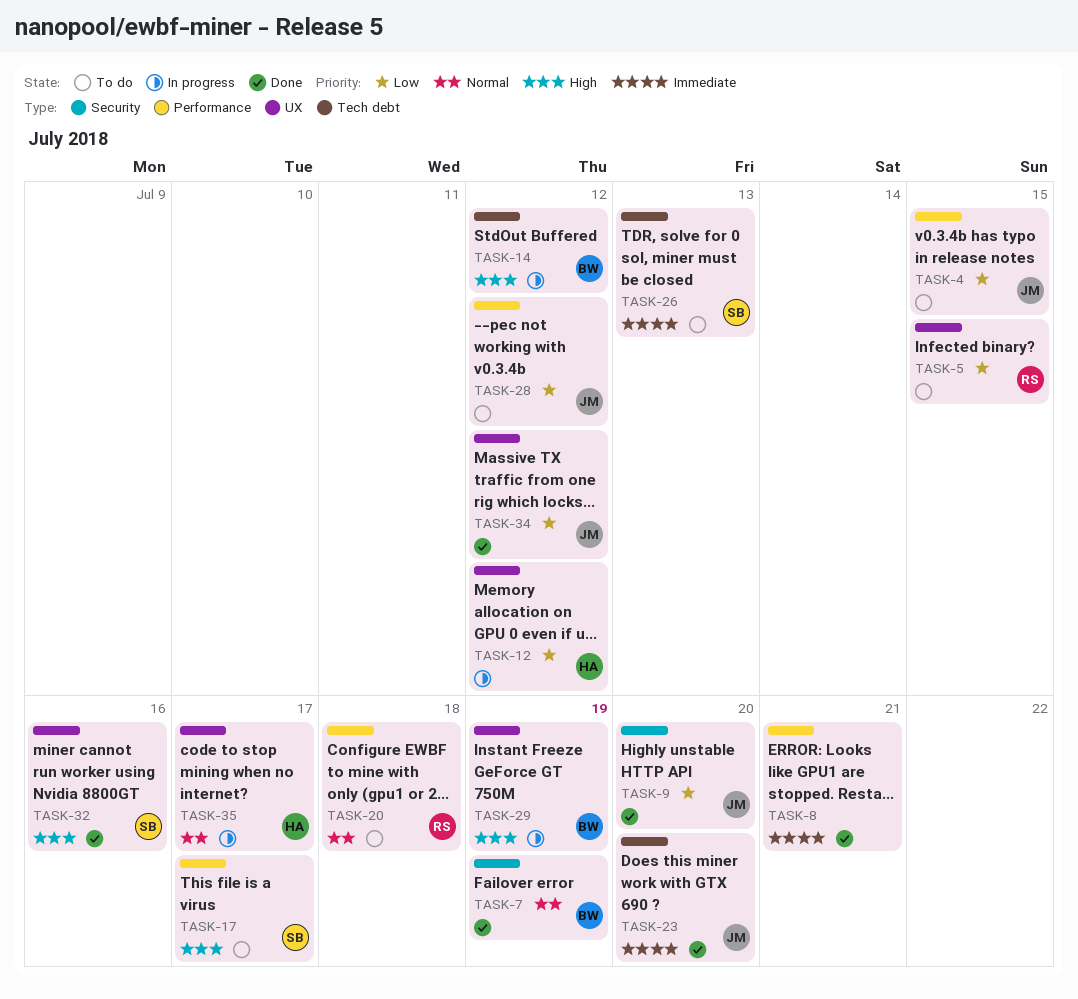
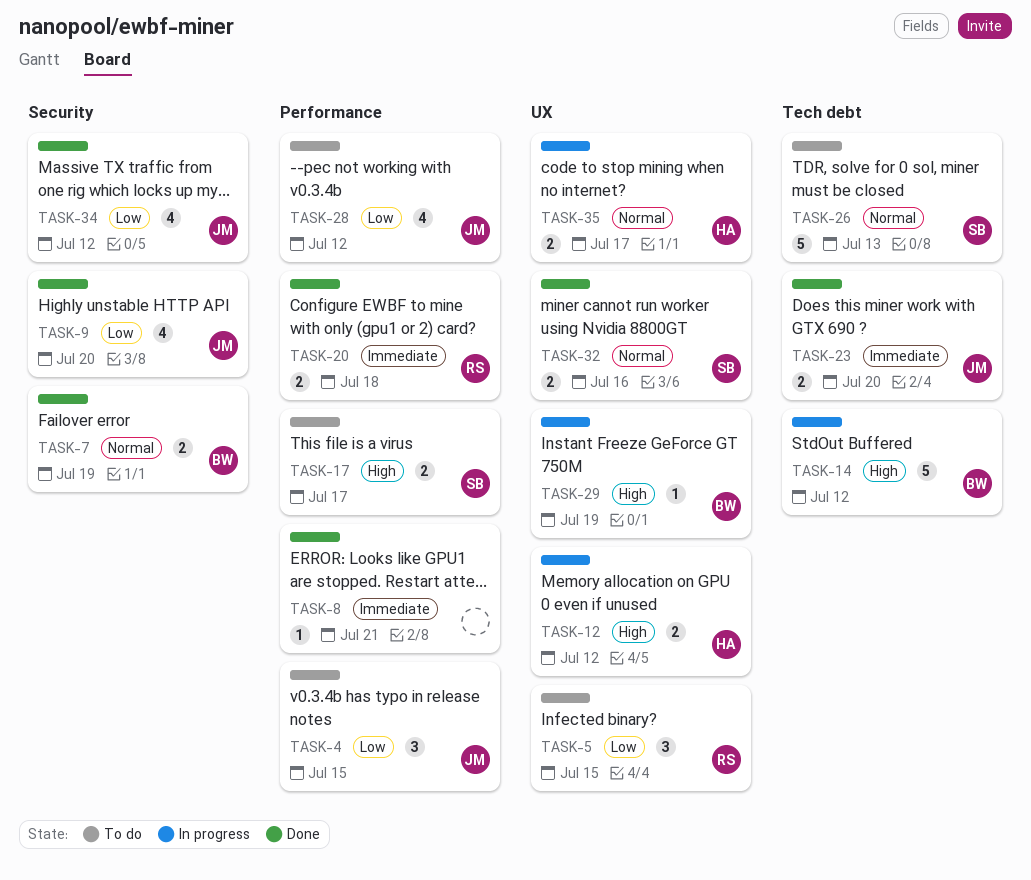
TASK-12, priority: Low -> High
TASK-20, status: To do -> Done
TASK-20, priority: Normal -> Immediate
TASK-26, priority: Immediate -> Normal
TASK-32, priority: High -> Normal
TASK-34, label: UX -> Security

